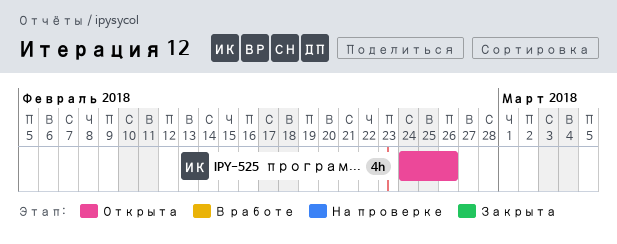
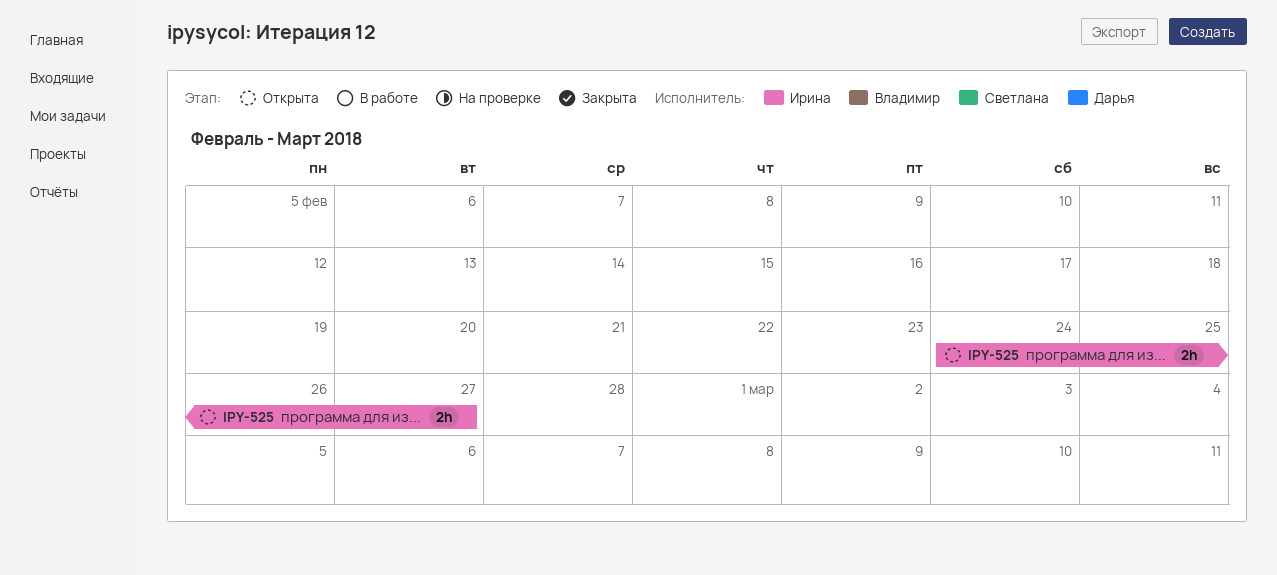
IPY-525, estimate: 4h -> 2h
IPY-525, due: Feb 26 -> Feb 27

